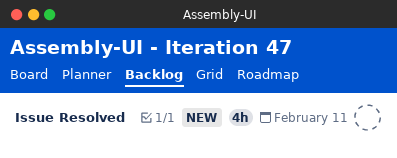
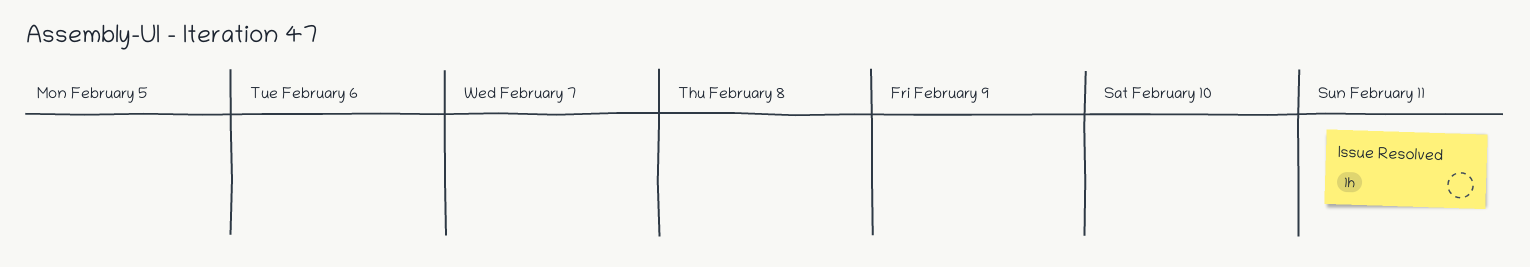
Issue Resolved, estimate: 4h -> 1h

